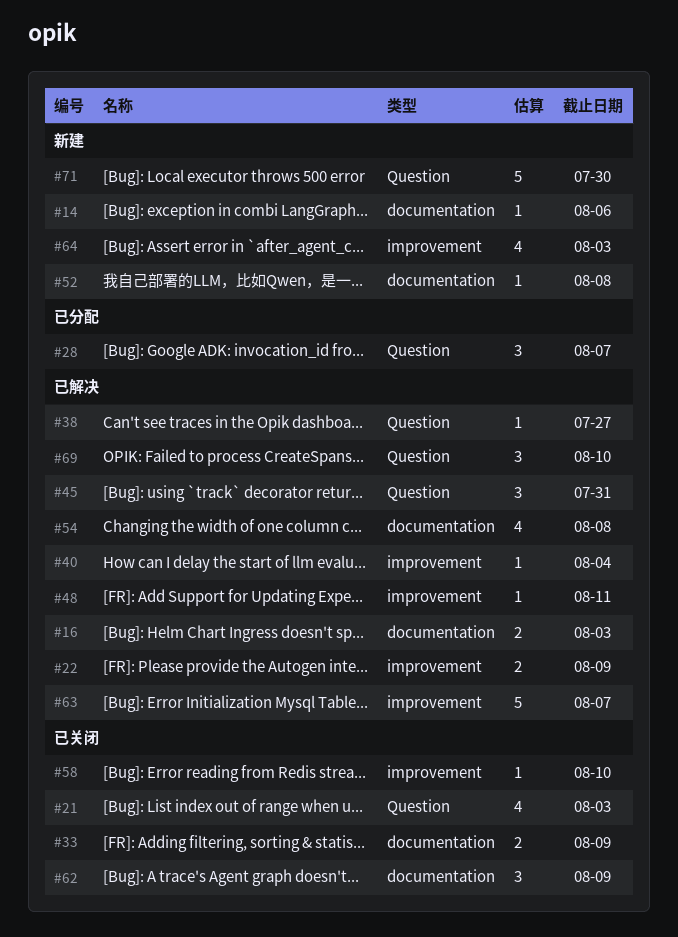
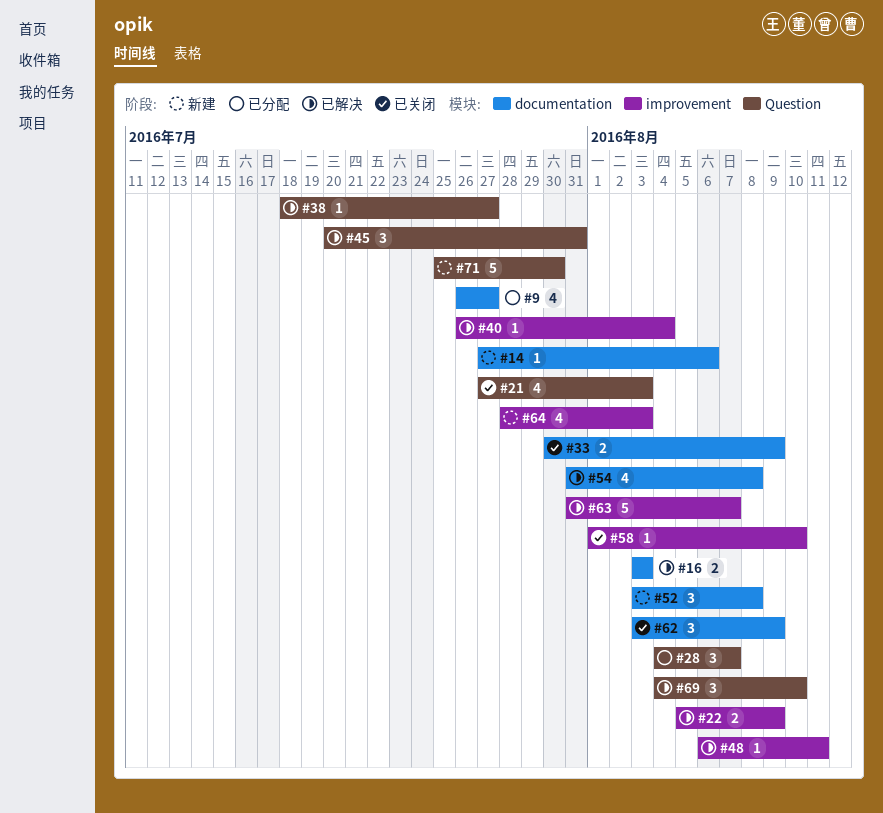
#9: none -> present
#52, estimate: 1 -> 3

